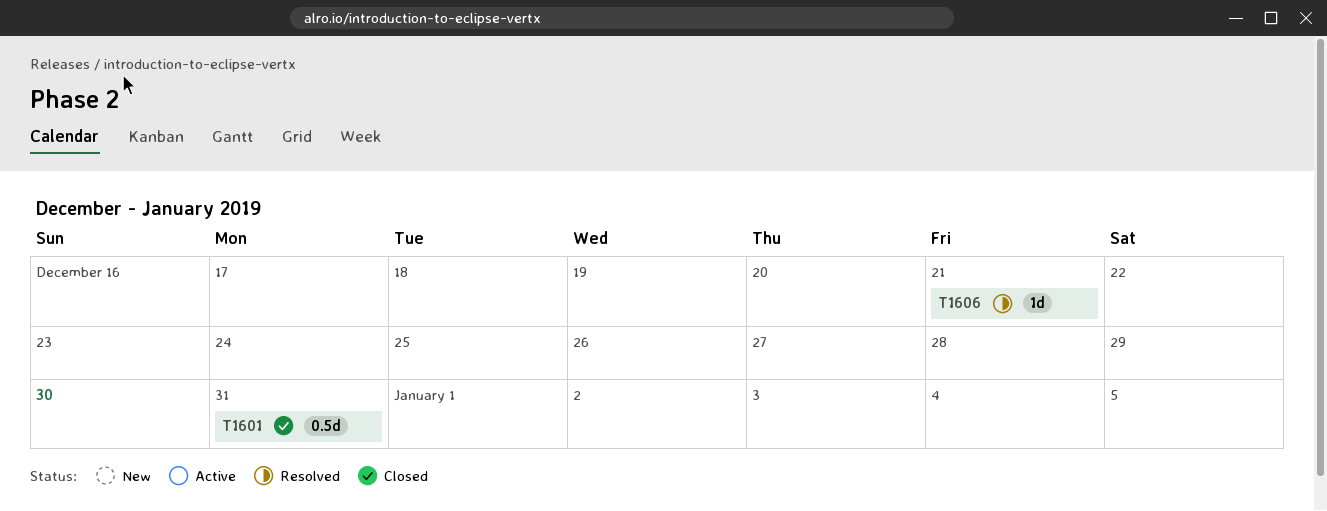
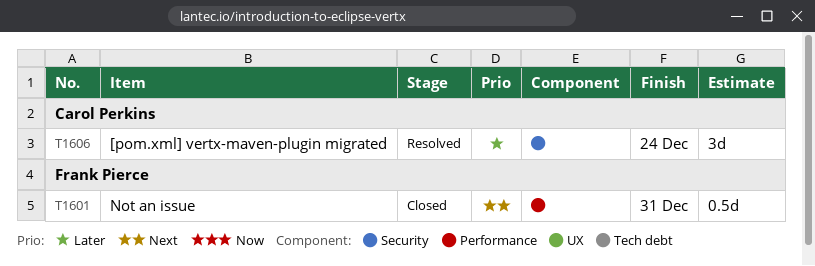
T1606, estimate: 1d -> 3d
T1606, due: Dec 21 -> Dec 24

